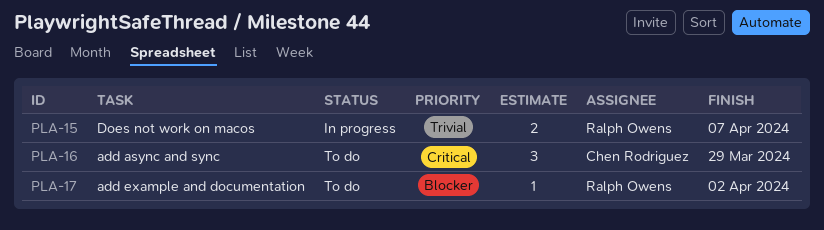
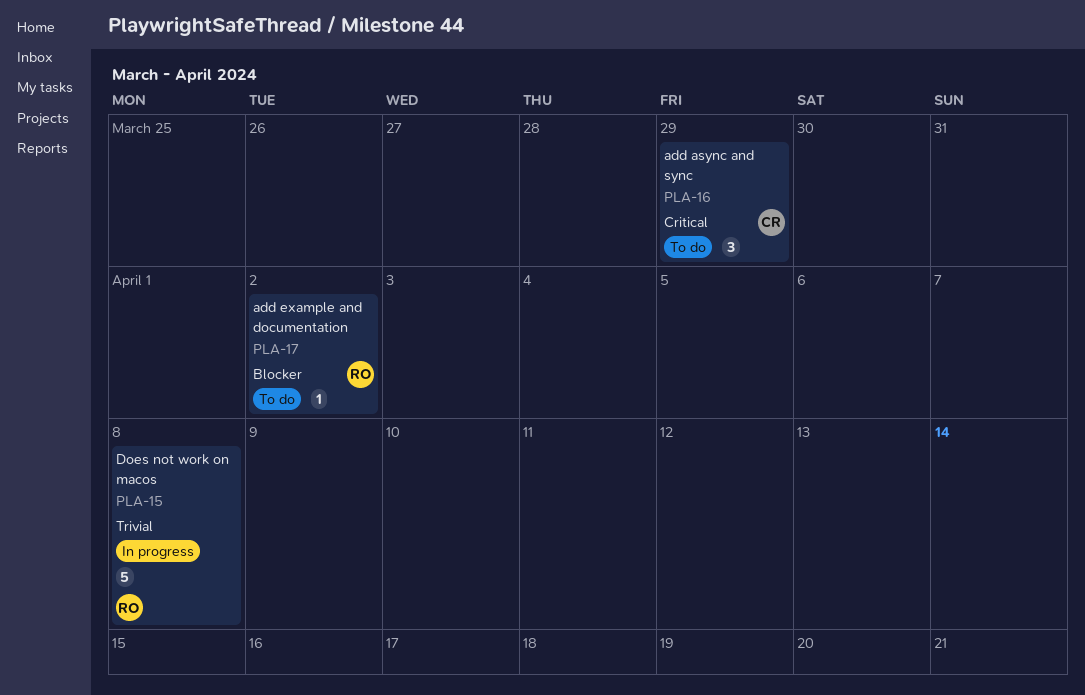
PLA-15, estimate: 2 -> 5
PLA-15, due: Apr 7 -> Apr 8

